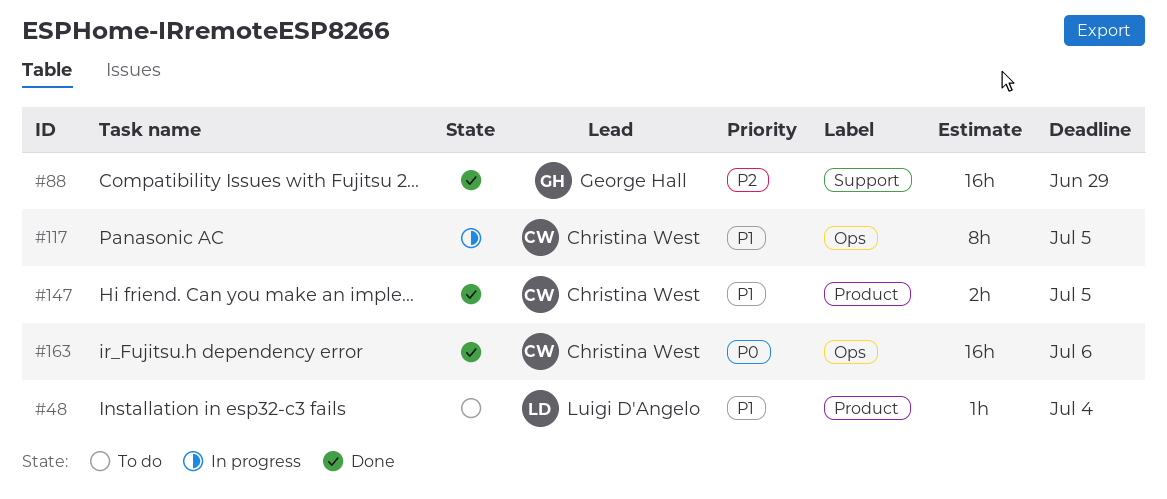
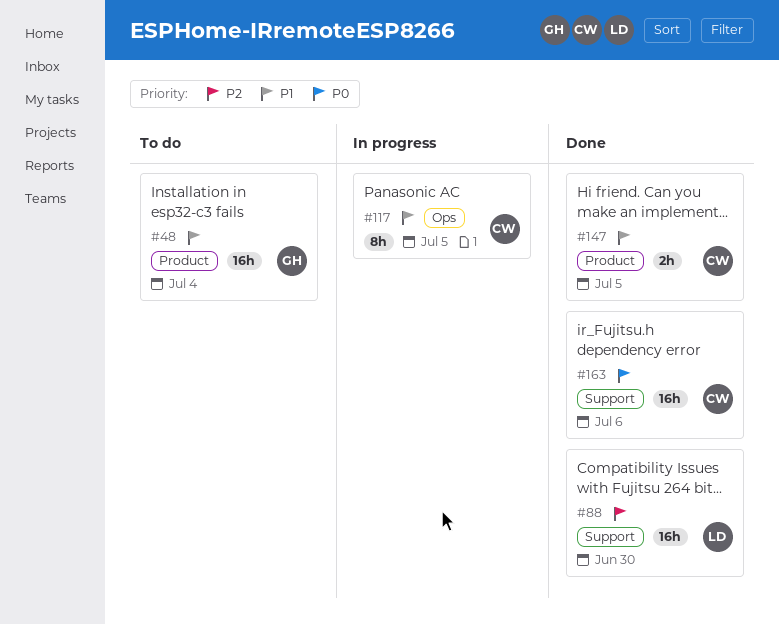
#48, owner: Luigi D'Angelo -> George Hall
#48, estimate: 1h -> 16h
#88, owner: George Hall -> Luigi D'Angelo
#88, due: Jun 29 -> Jun 30
#163, label: Ops -> Support

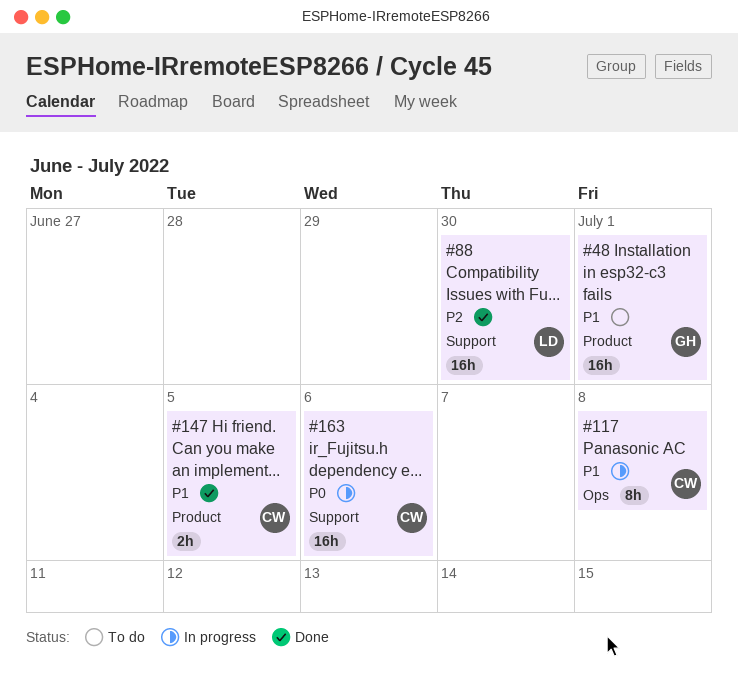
#48, due: Jul 4 -> Jul 1
#117, due: Jul 5 -> Jul 8
#163, status: Done -> In progress

